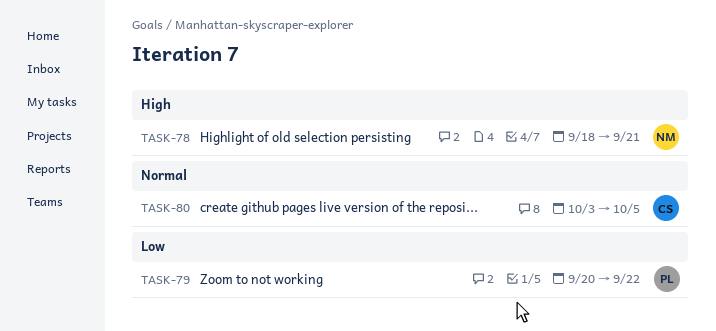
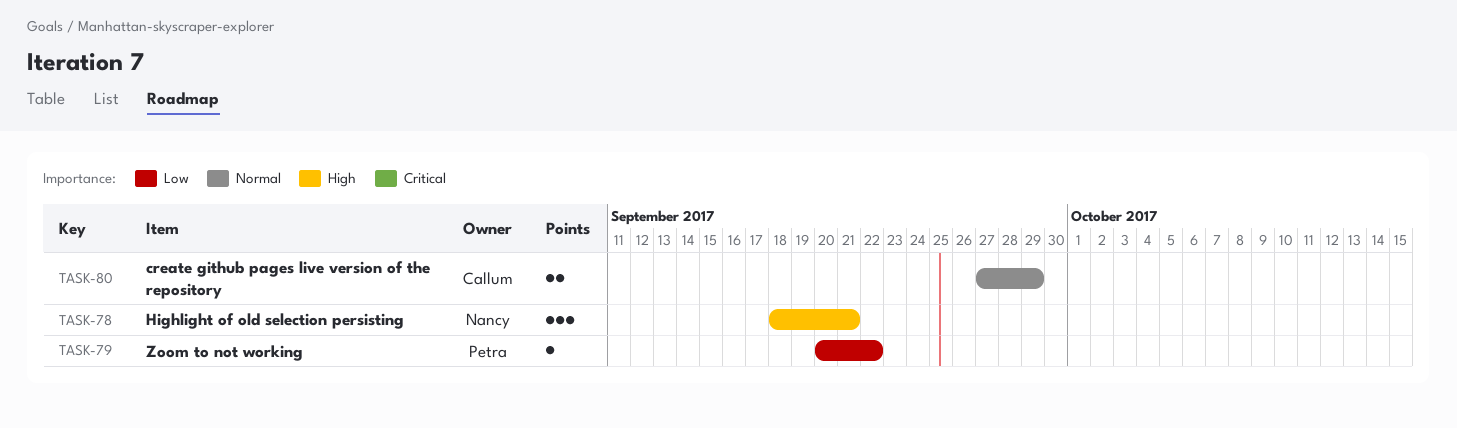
TASK-80, start: Oct 3 -> Sep 27
TASK-80, due: Oct 5 -> Sep 29

